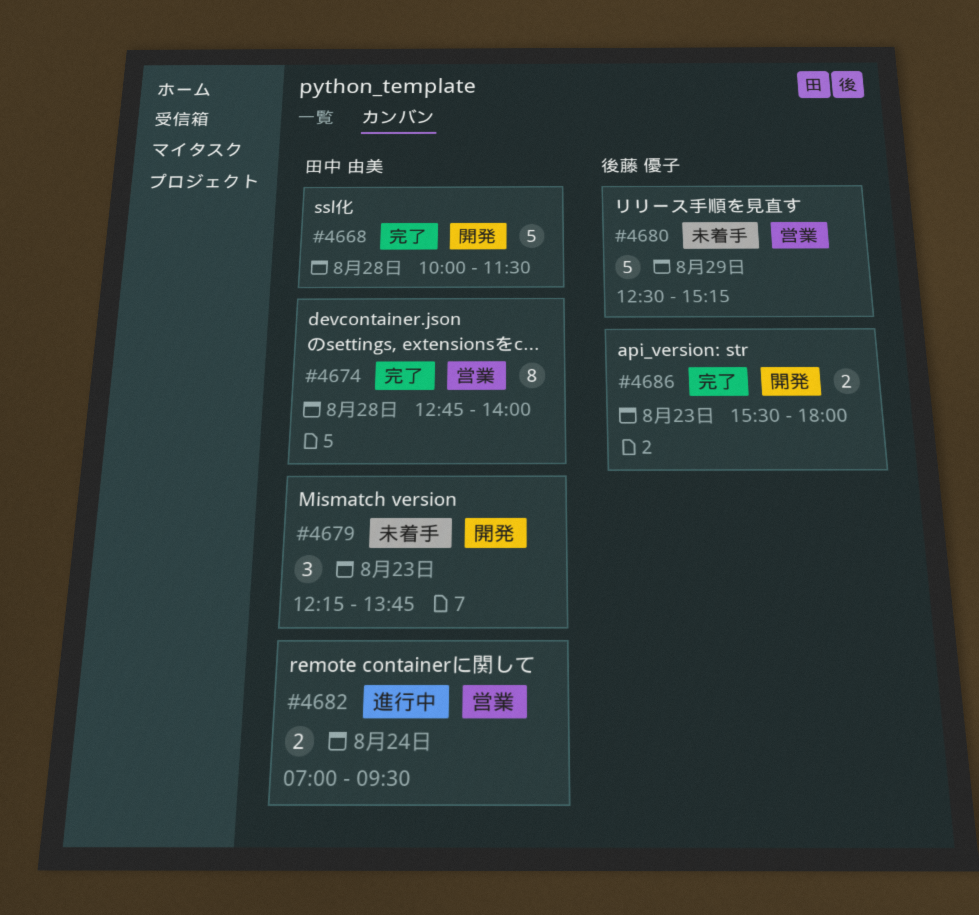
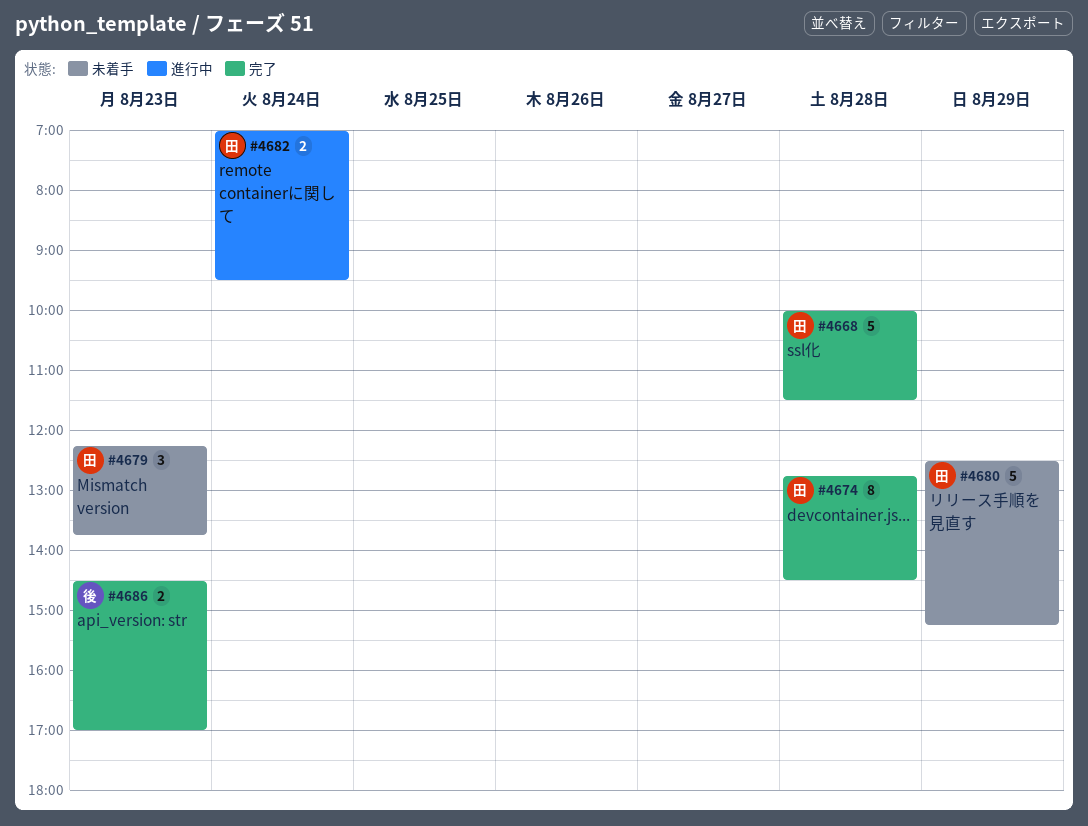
#4674, ends: 14:00 -> 14:30
#4680, owner: 後藤 優子 -> 田中 由美
#4686, begins: 15:30 -> 14:30
#4686, ends: 18:00 -> 17:00

